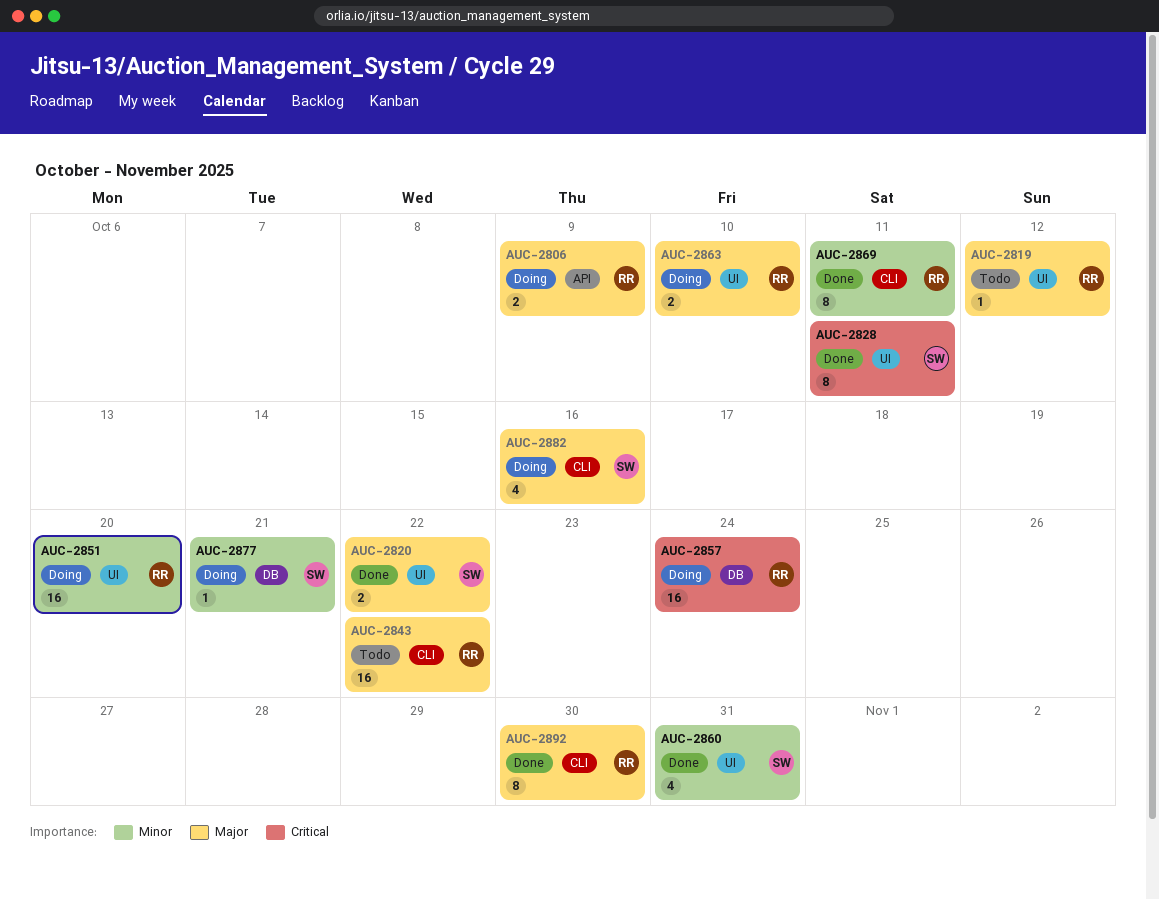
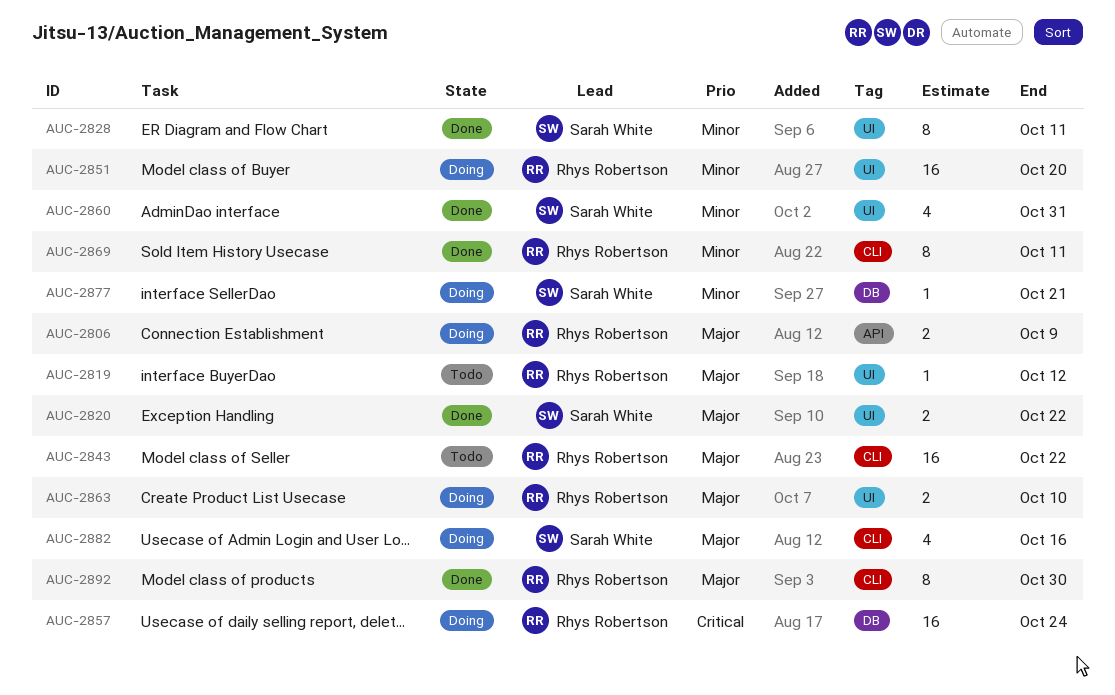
AUC-2828, priority: Critical -> Minor

